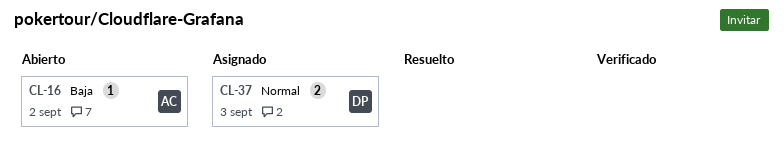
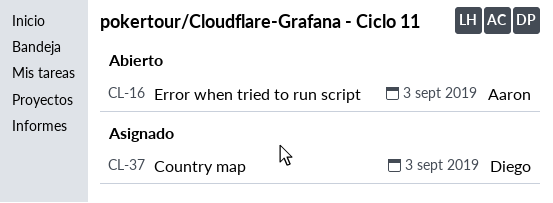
CL-16, due: Sep 2 -> Sep 3

